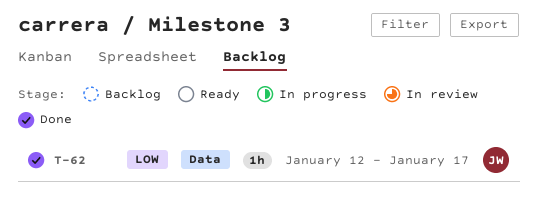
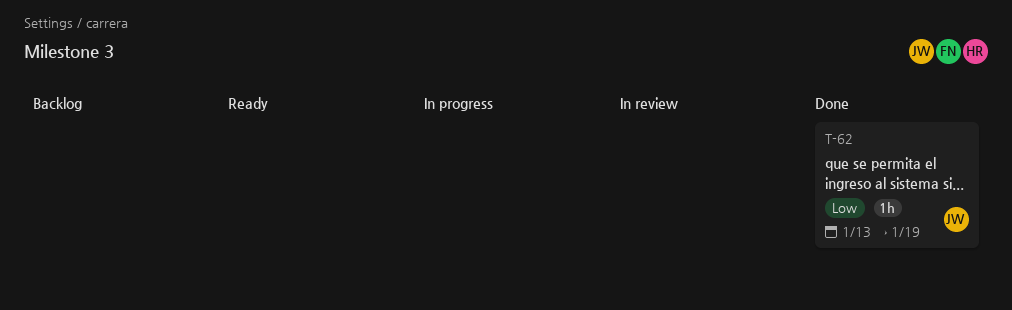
T-62, start: Jan 12 -> Jan 13
T-62, due: Jan 17 -> Jan 19

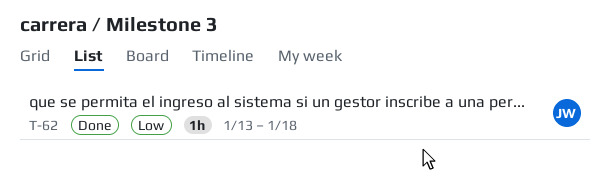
T-62, due: Jan 19 -> Jan 18

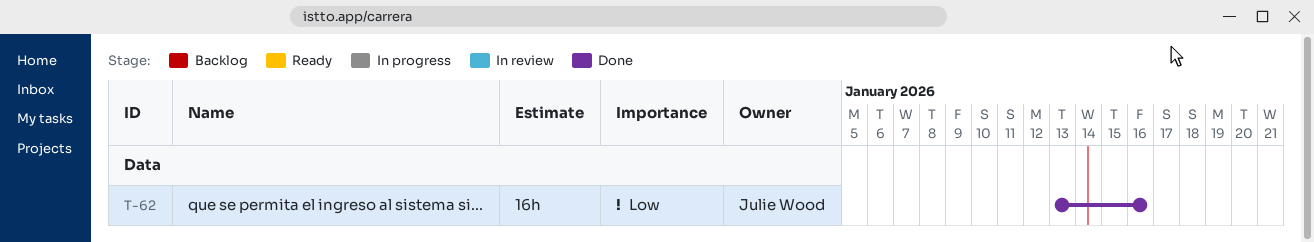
T-62, estimate: 1h -> 16h
T-62, due: Jan 18 -> Jan 16

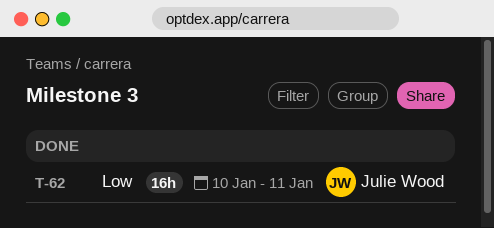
T-62, start: Jan 13 -> Jan 10
T-62, due: Jan 16 -> Jan 11

